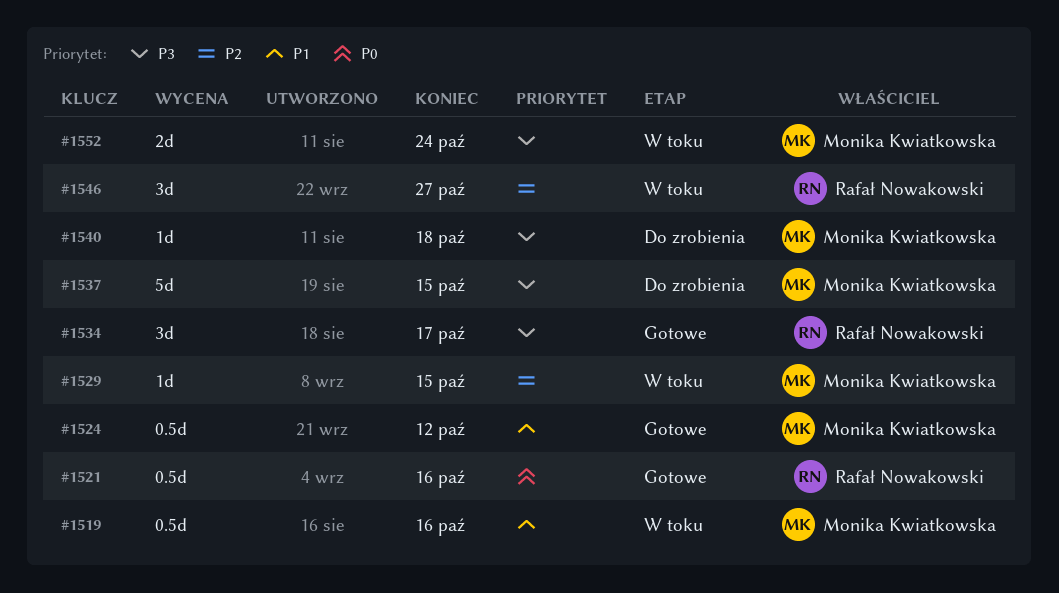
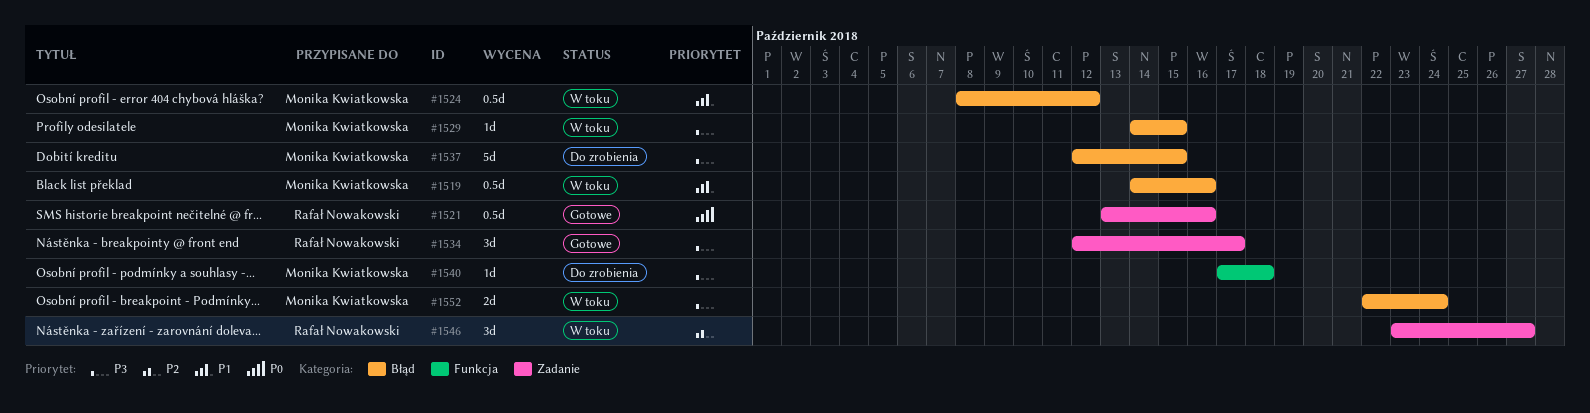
#1524, status: Gotowe -> W toku
#1529, priority: P2 -> P3

